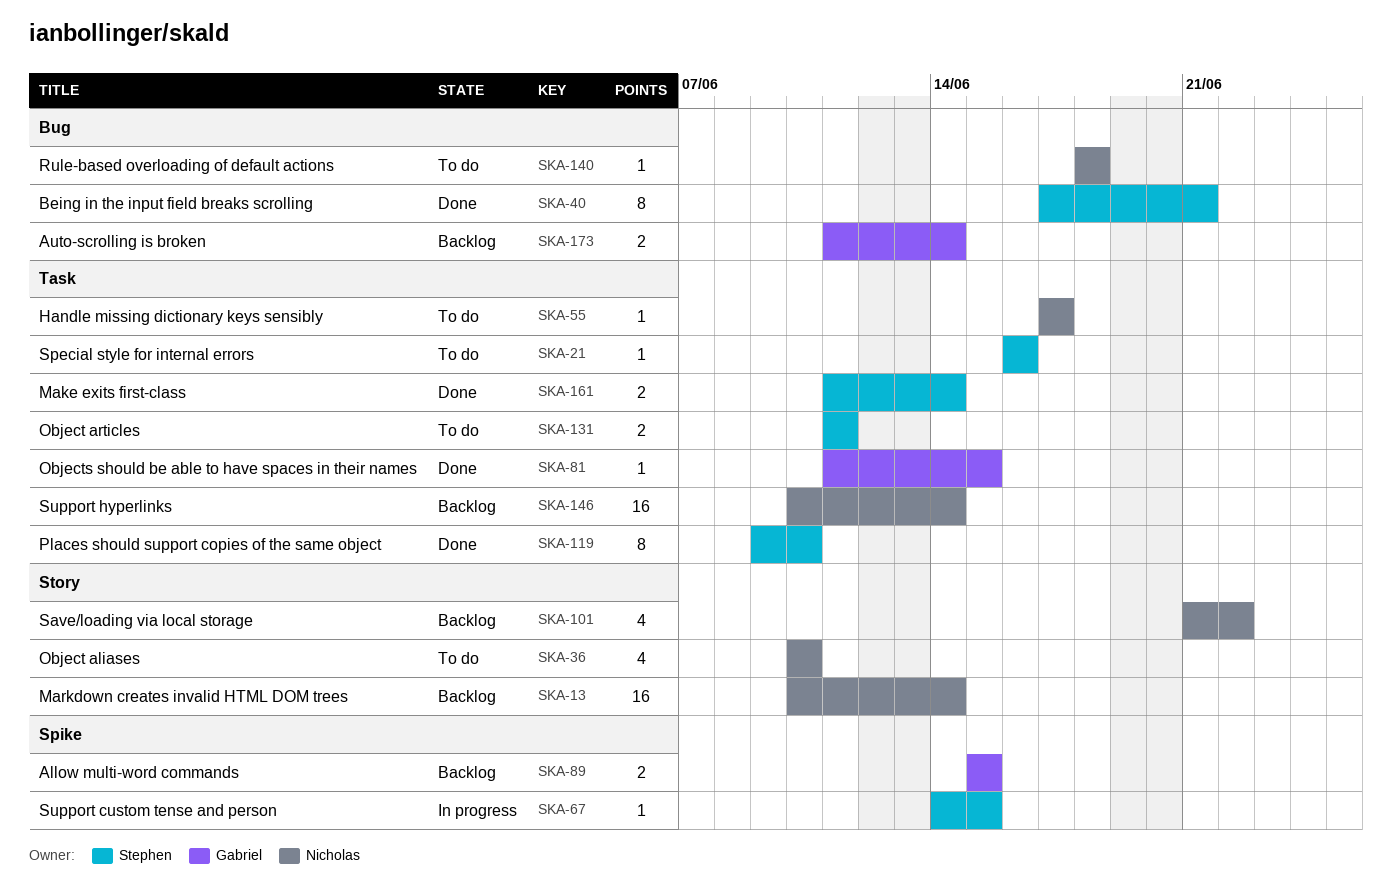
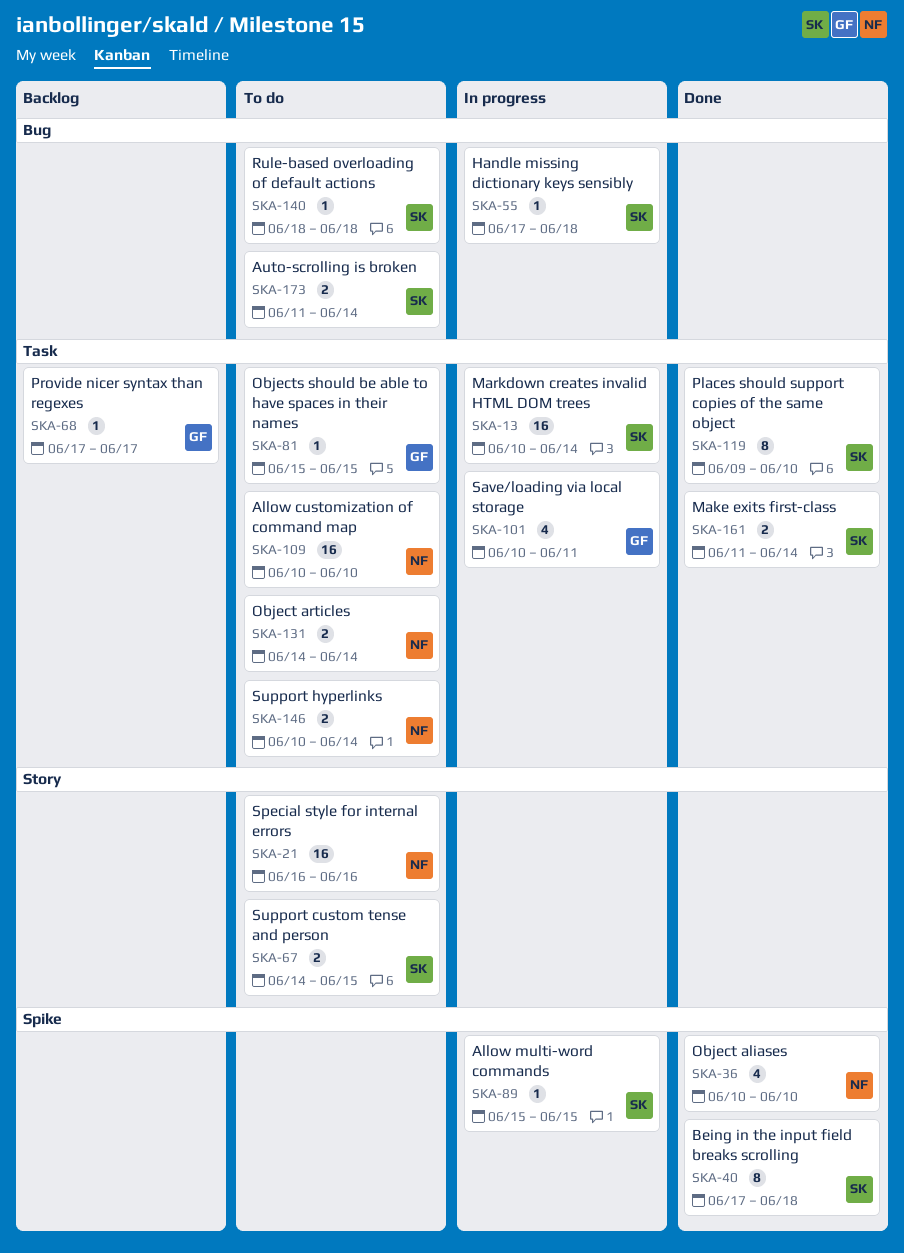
SKA-13, status: Backlog -> In progress
SKA-13, owner: Nicholas -> Stephen
SKA-13, label: Story -> Task
SKA-21, owner: Stephen -> Nicholas
SKA-21, label: Task -> Story
SKA-21, estimate: 1 -> 16
SKA-36, status: To do -> Done
SKA-36, label: Story -> Spike
SKA-40, label: Bug -> Spike
SKA-40, due: Jun 21 -> Jun 18
SKA-55, status: To do -> In progress
SKA-55, owner: Nicholas -> Stephen
SKA-55, label: Task -> Bug
SKA-55, due: Jun 17 -> Jun 18
SKA-67, status: In progress -> To do
SKA-67, label: Spike -> Story
SKA-67, estimate: 1 -> 2
SKA-68: none -> present
SKA-81, status: Done -> To do
SKA-81, start: Jun 11 -> Jun 15
SKA-89, status: Backlog -> In progress
SKA-89, owner: Gabriel -> Stephen
SKA-89, estimate: 2 -> 1
SKA-101, status: Backlog -> In progress
SKA-101, owner: Nicholas -> Gabriel
SKA-101, label: Story -> Task
SKA-101, start: Jun 21 -> Jun 10
SKA-101, due: Jun 22 -> Jun 11
SKA-109: none -> present
SKA-131, owner: Stephen -> Nicholas
SKA-131, start: Jun 11 -> Jun 14
SKA-131, due: Jun 11 -> Jun 14
SKA-140, owner: Nicholas -> Stephen
SKA-146, status: Backlog -> To do
SKA-146, estimate: 16 -> 2
SKA-173, status: Backlog -> To do
SKA-173, owner: Gabriel -> Stephen

